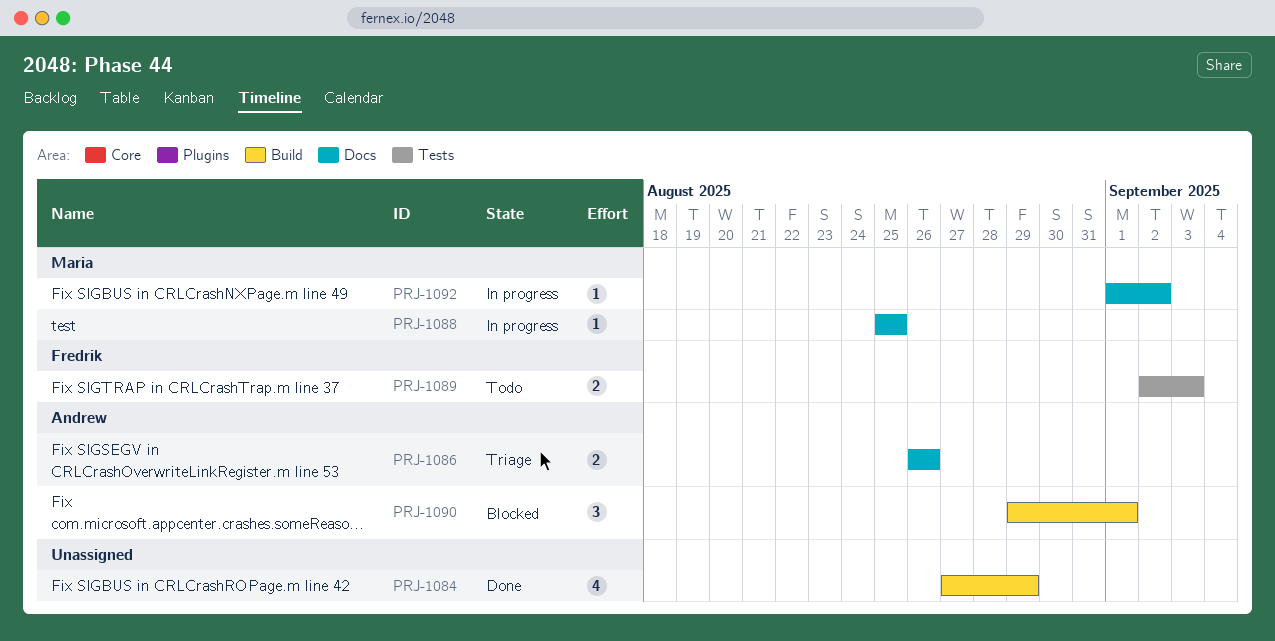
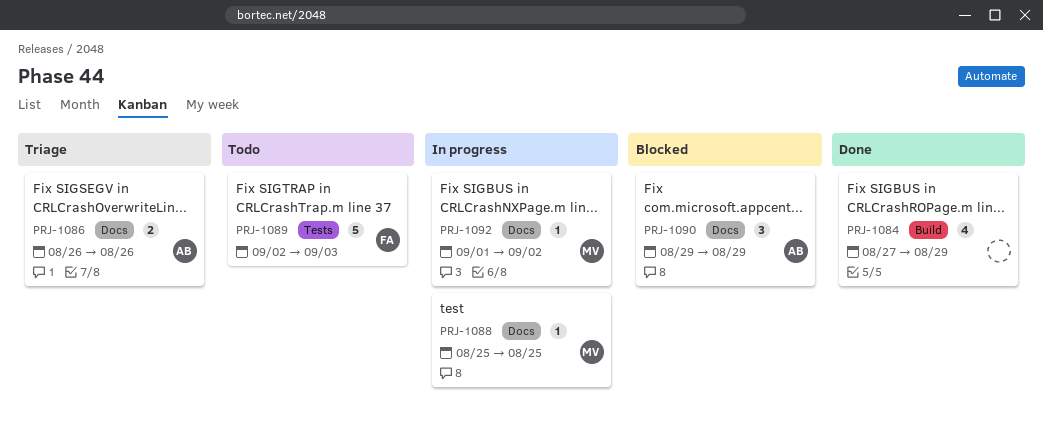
PRJ-1089, estimate: 2 -> 5
PRJ-1090, label: Build -> Docs
PRJ-1090, due: Sep 1 -> Aug 29

